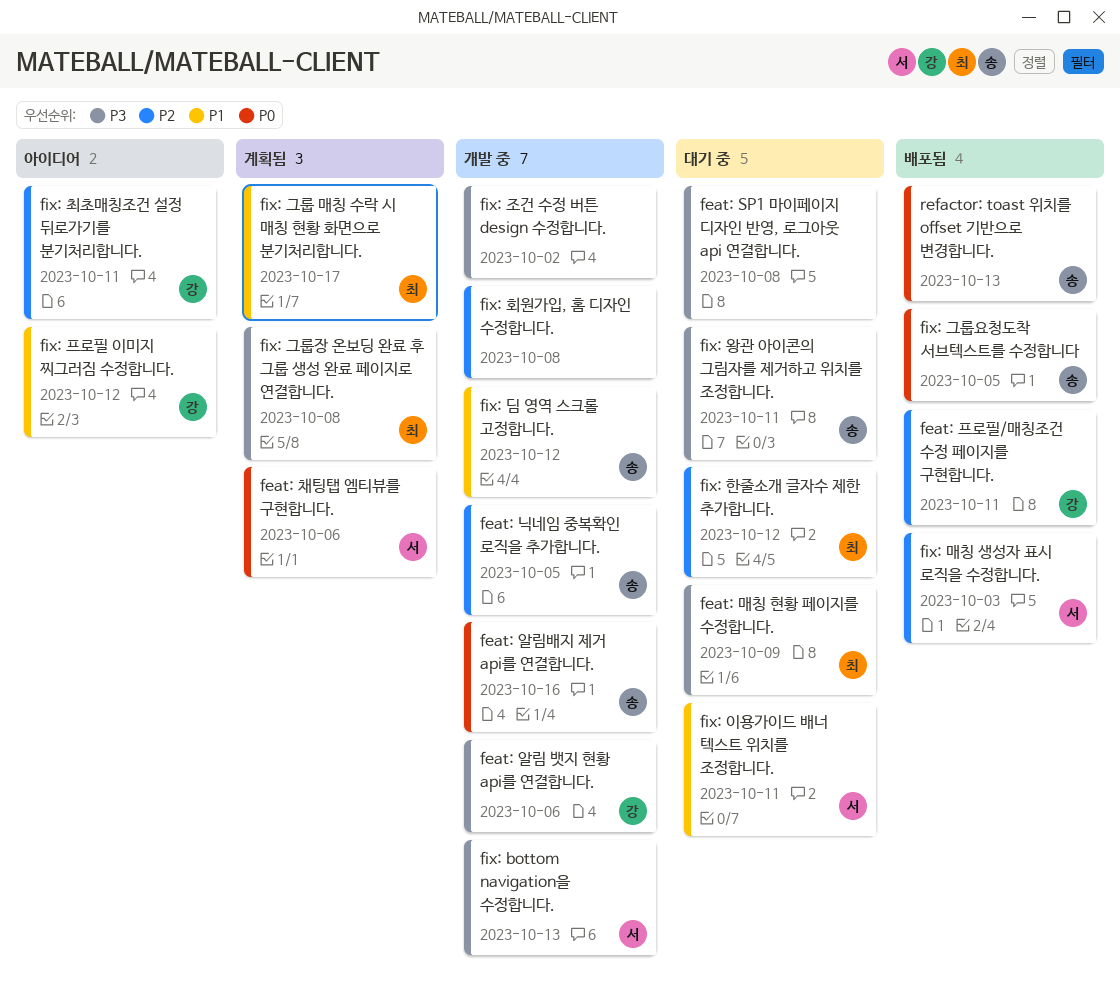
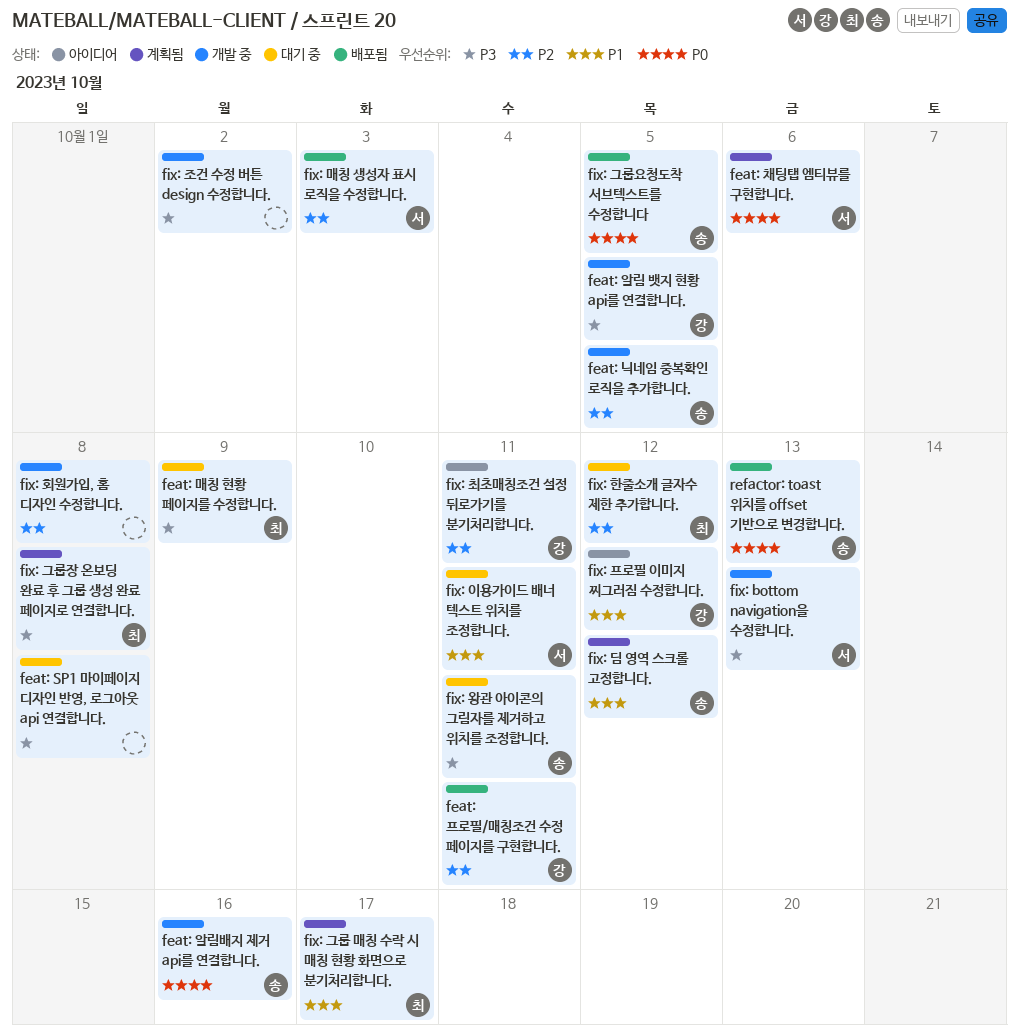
feat: 알림 뱃지 현황 api를 연결합니다., due: Oct 6 -> Oct 5
fix: 딤 영역 스크롤 고정합니다., status: 개발 중 -> 계획됨

